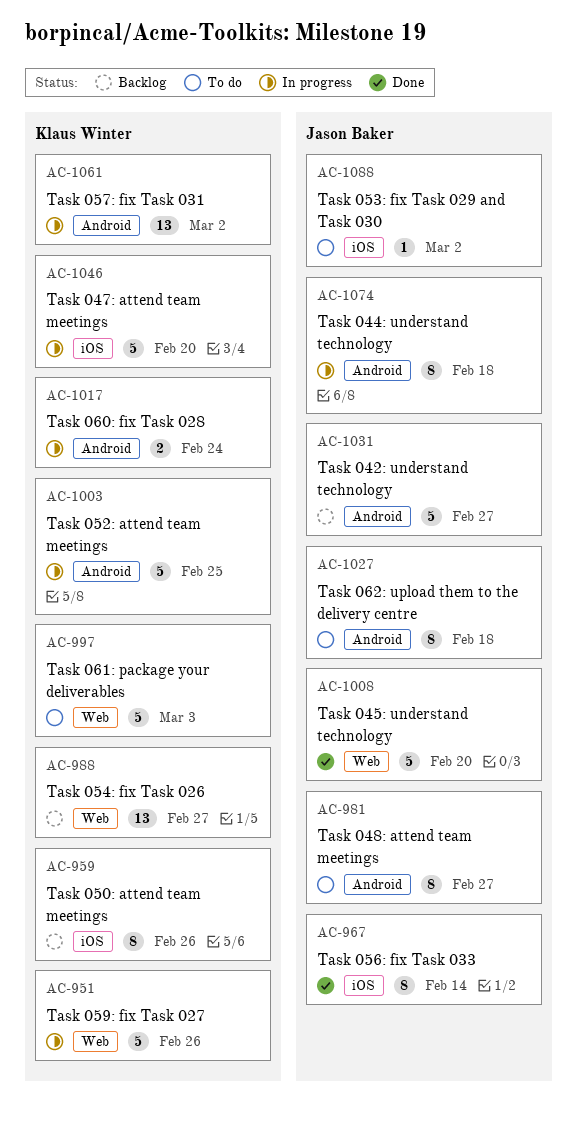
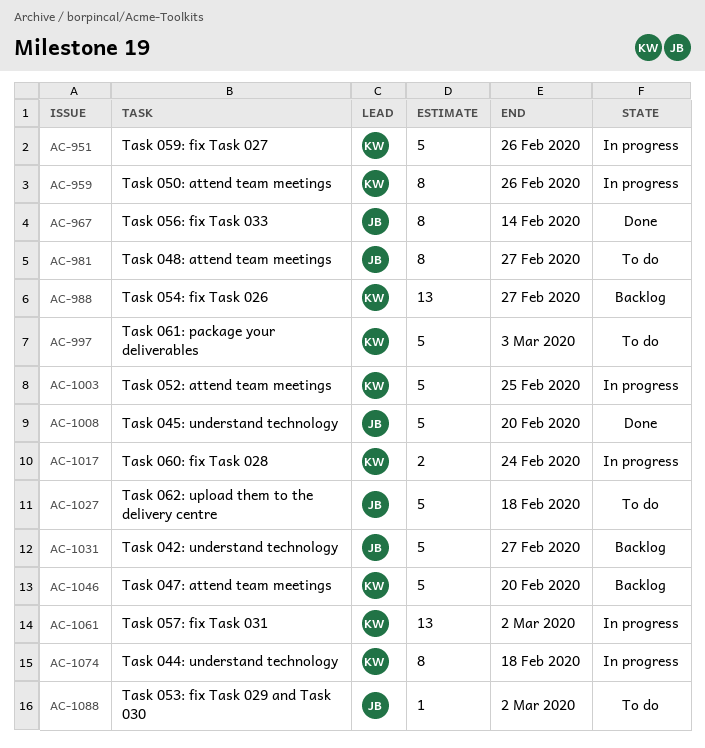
AC-959, status: Backlog -> In progress
AC-1027, estimate: 8 -> 5
AC-1046, status: In progress -> Backlog
AC-1074, owner: Jason Baker -> Klaus Winter

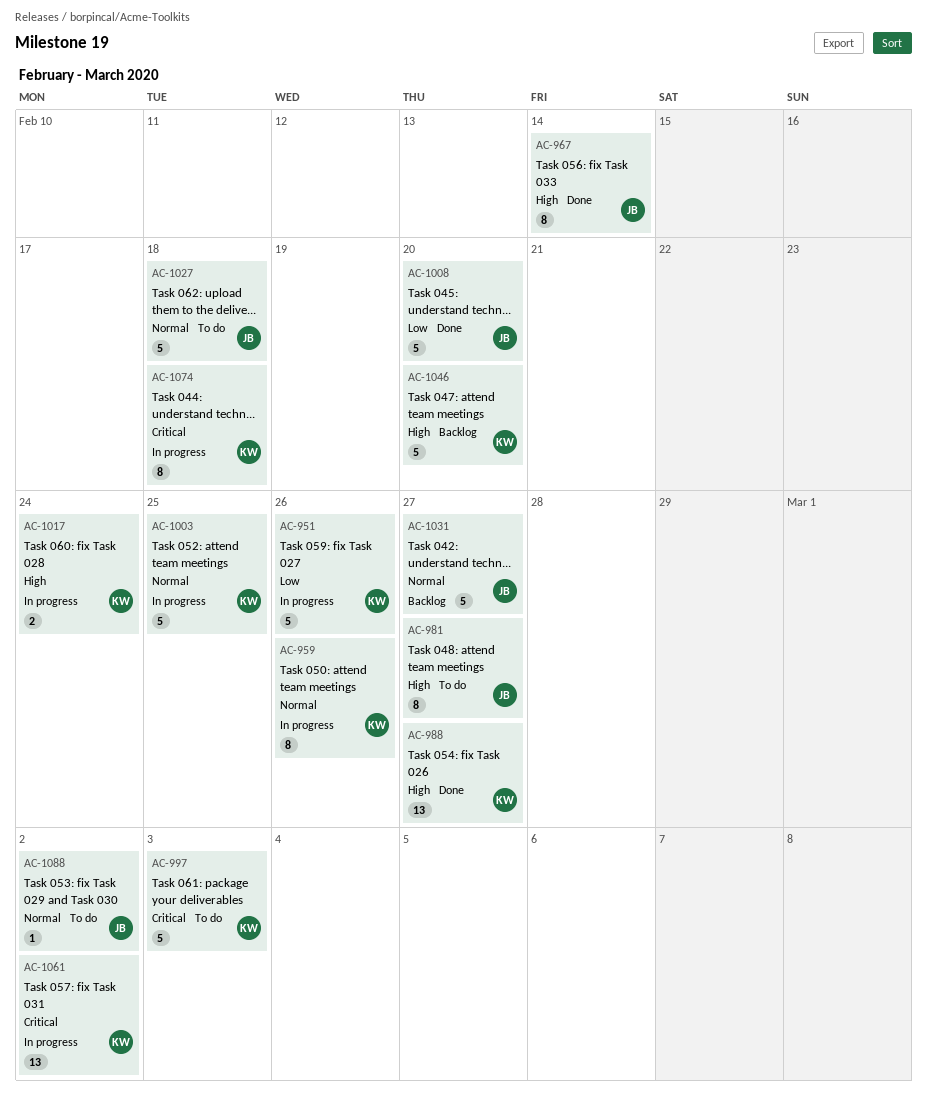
AC-988, status: Backlog -> Done

